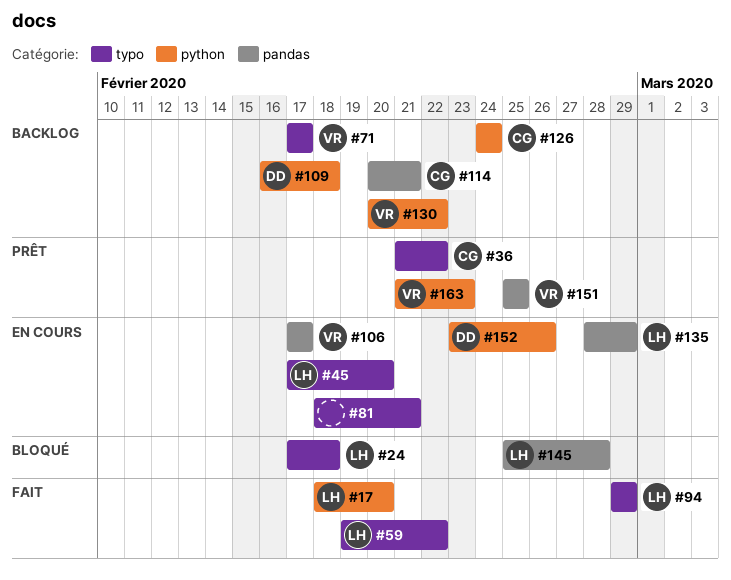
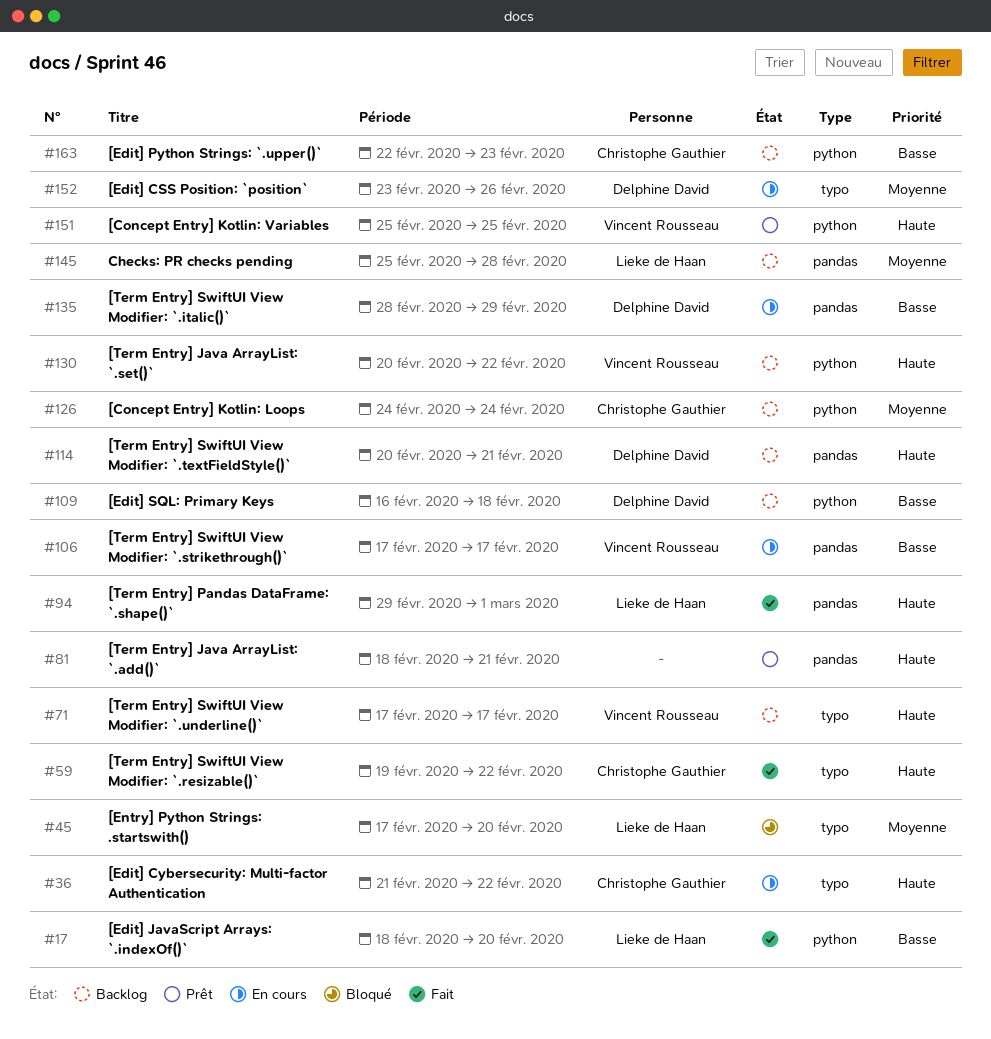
#24: present -> none
#36, status: Prêt -> En cours
#45, status: En cours -> Bloqué
#59, owner: Lieke de Haan -> Christophe Gauthier
#81, status: En cours -> Prêt
#81, label: typo -> pandas
#94, label: typo -> pandas
#94, due: Feb 29 -> Mar 1
#114, owner: Christophe Gauthier -> Delphine David
#135, owner: Lieke de Haan -> Delphine David
#145, status: Bloqué -> Backlog
#151, label: pandas -> python
#152, label: python -> typo
#163, status: Prêt -> Backlog
#163, owner: Vincent Rousseau -> Christophe Gauthier
#163, start: Feb 21 -> Feb 22

